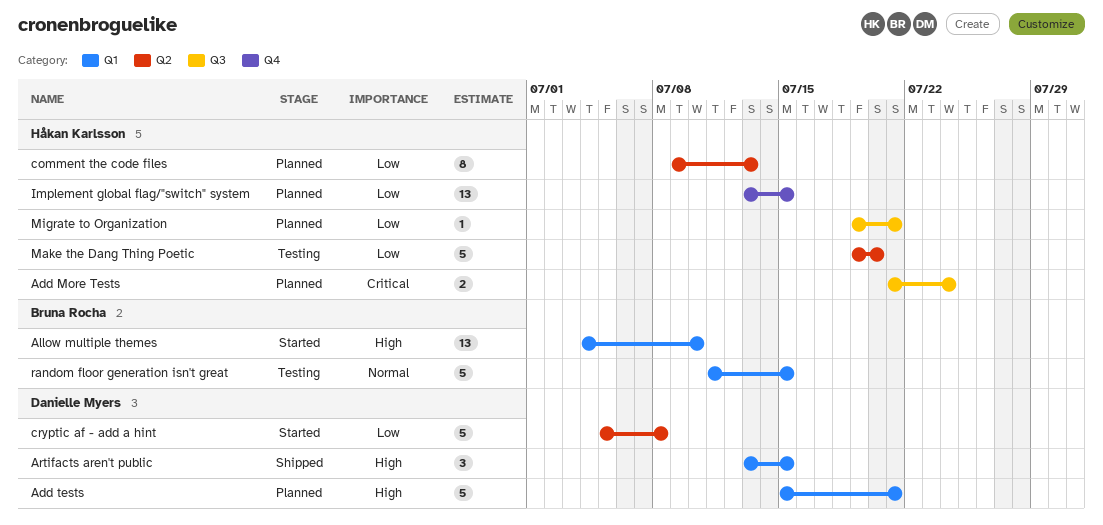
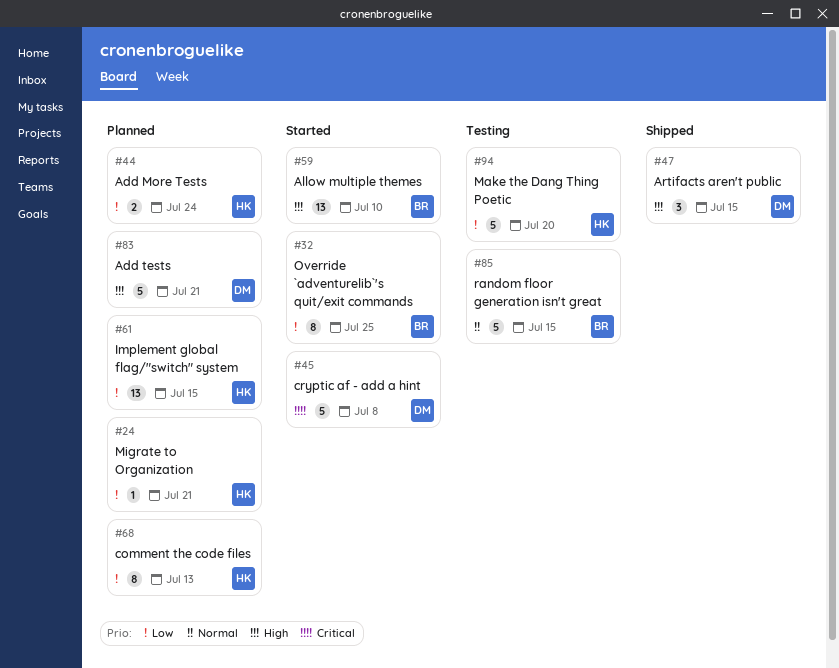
Add More Tests, priority: Critical -> Low
cryptic af - add a hint, priority: Low -> Critical
Override `adventurelib`'s quit/exit commands: none -> present

